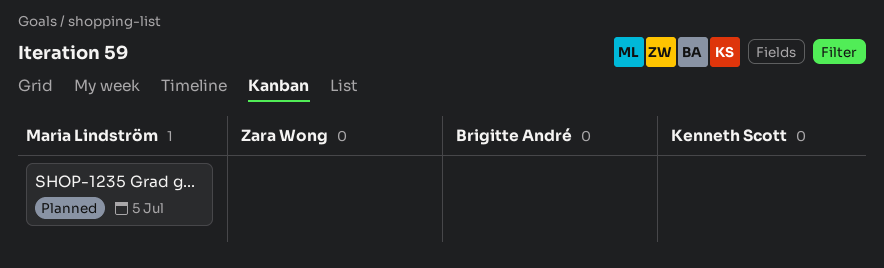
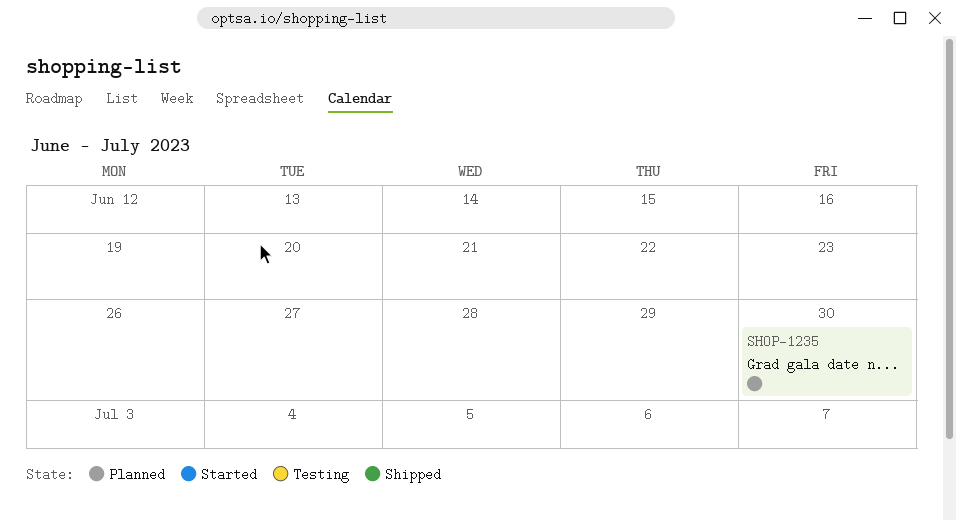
SHOP-1235, due: Jul 5 -> Jun 30

